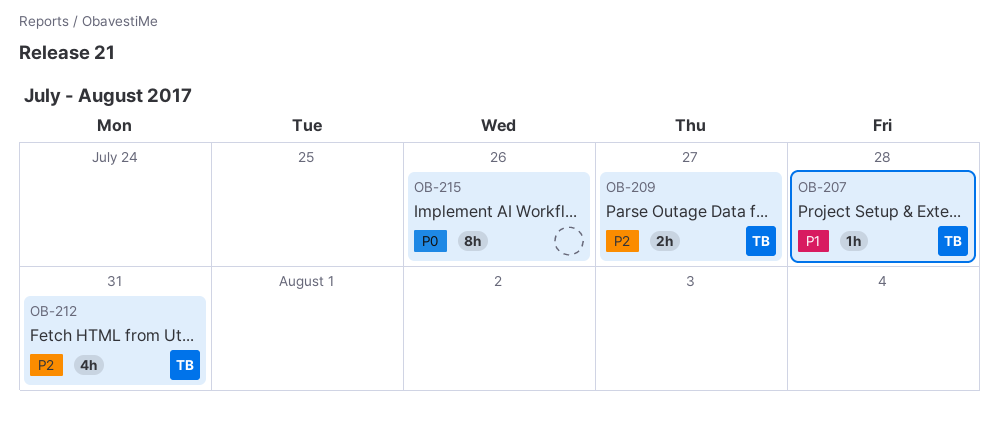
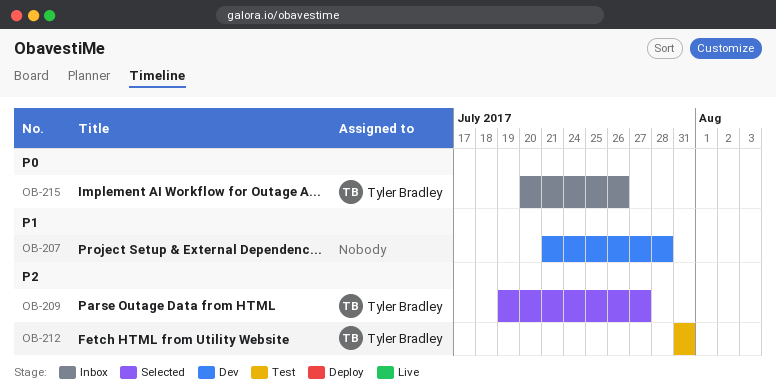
OB-207, owner: Tyler Bradley -> none
OB-215, owner: none -> Tyler Bradley

